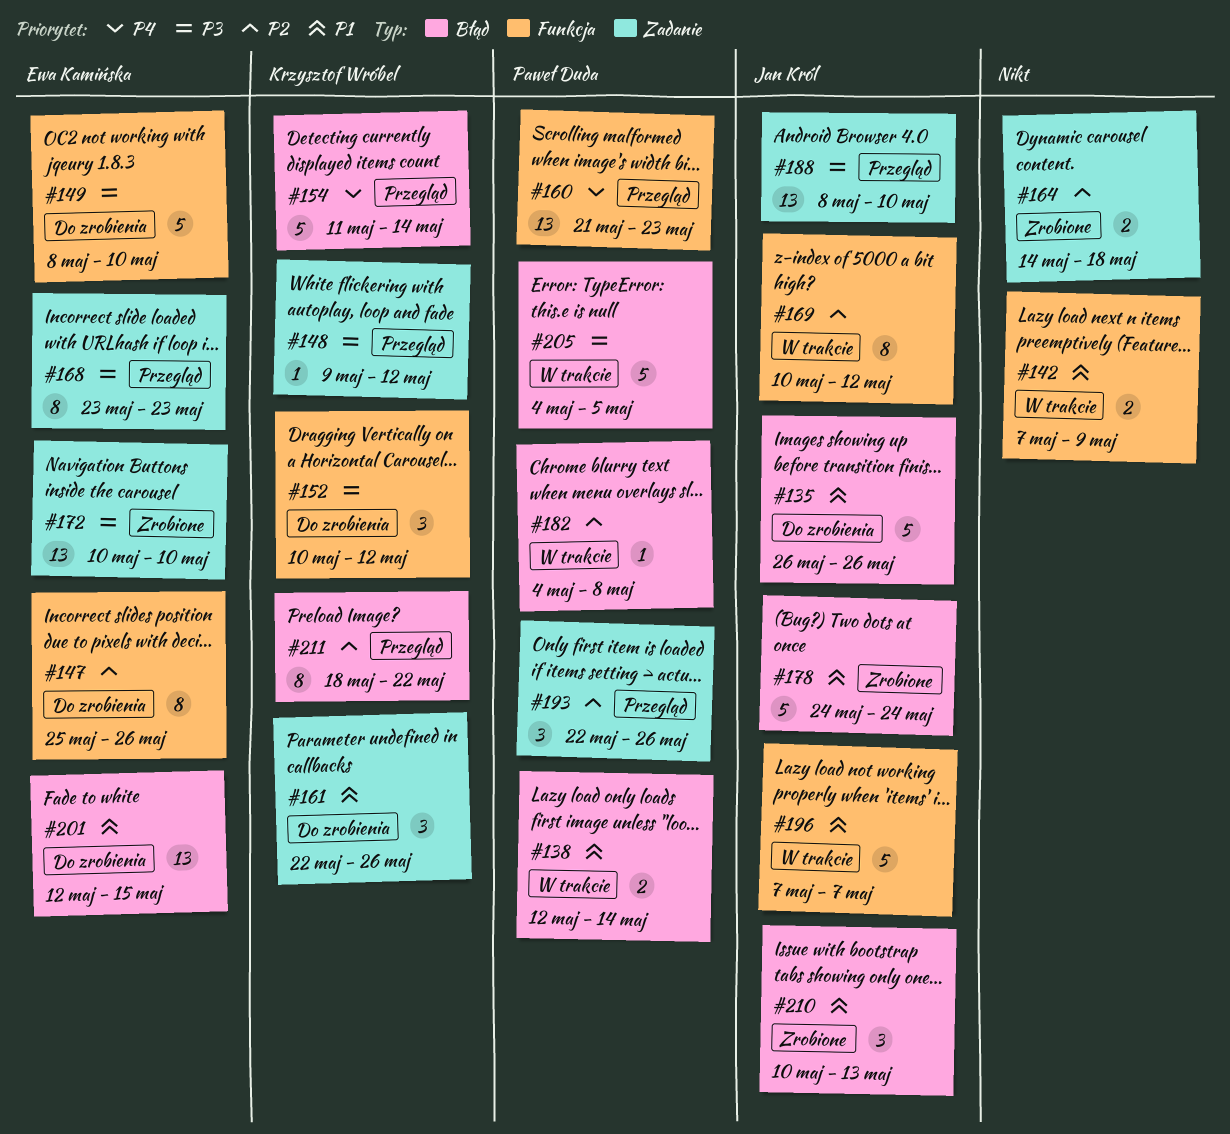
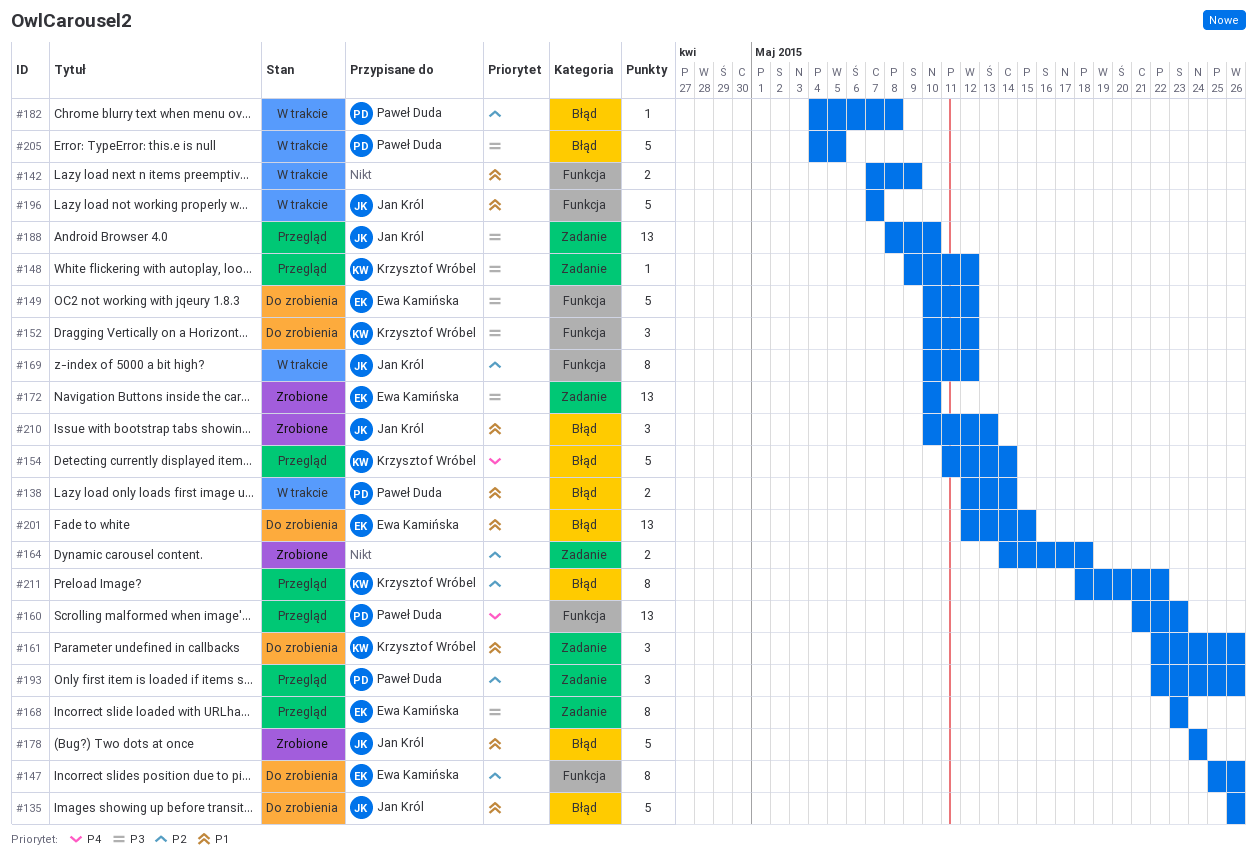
#149, start: May 8 -> May 10
#149, due: May 10 -> May 12

